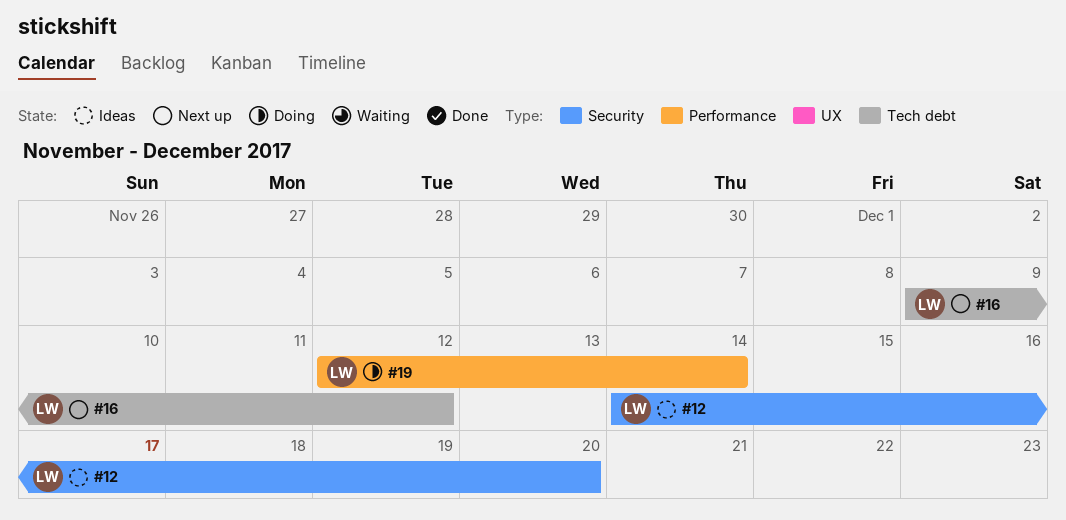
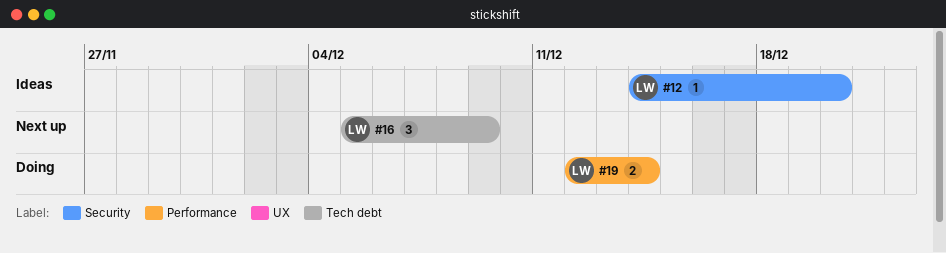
#16, start: Dec 9 -> Dec 5
#16, due: Dec 12 -> Dec 9

